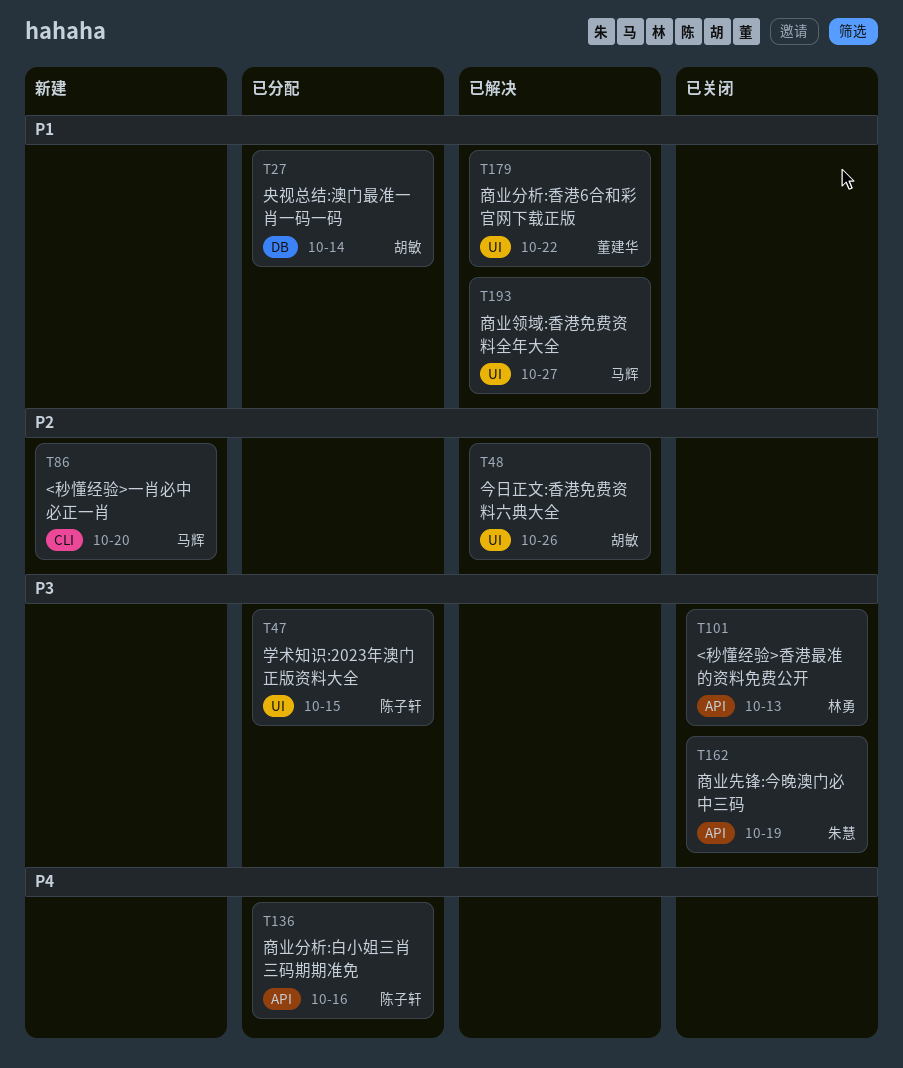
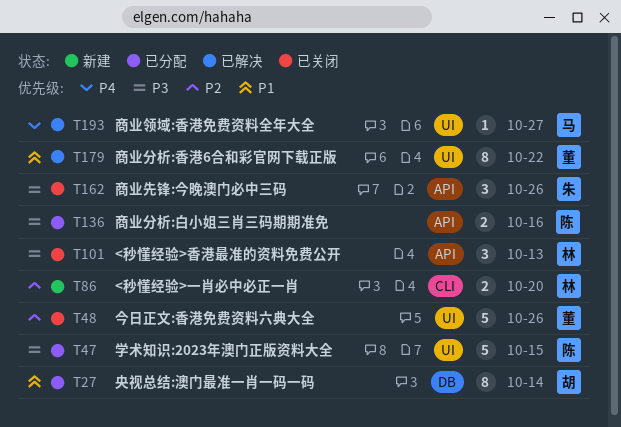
T48, status: 已解决 -> 已关闭
T48, owner: 胡敏 -> 董建华
T86, owner: 马辉 -> 林勇
T136, priority: P4 -> P3
T162, due: Oct 19 -> Oct 26
T193, priority: P1 -> P4

